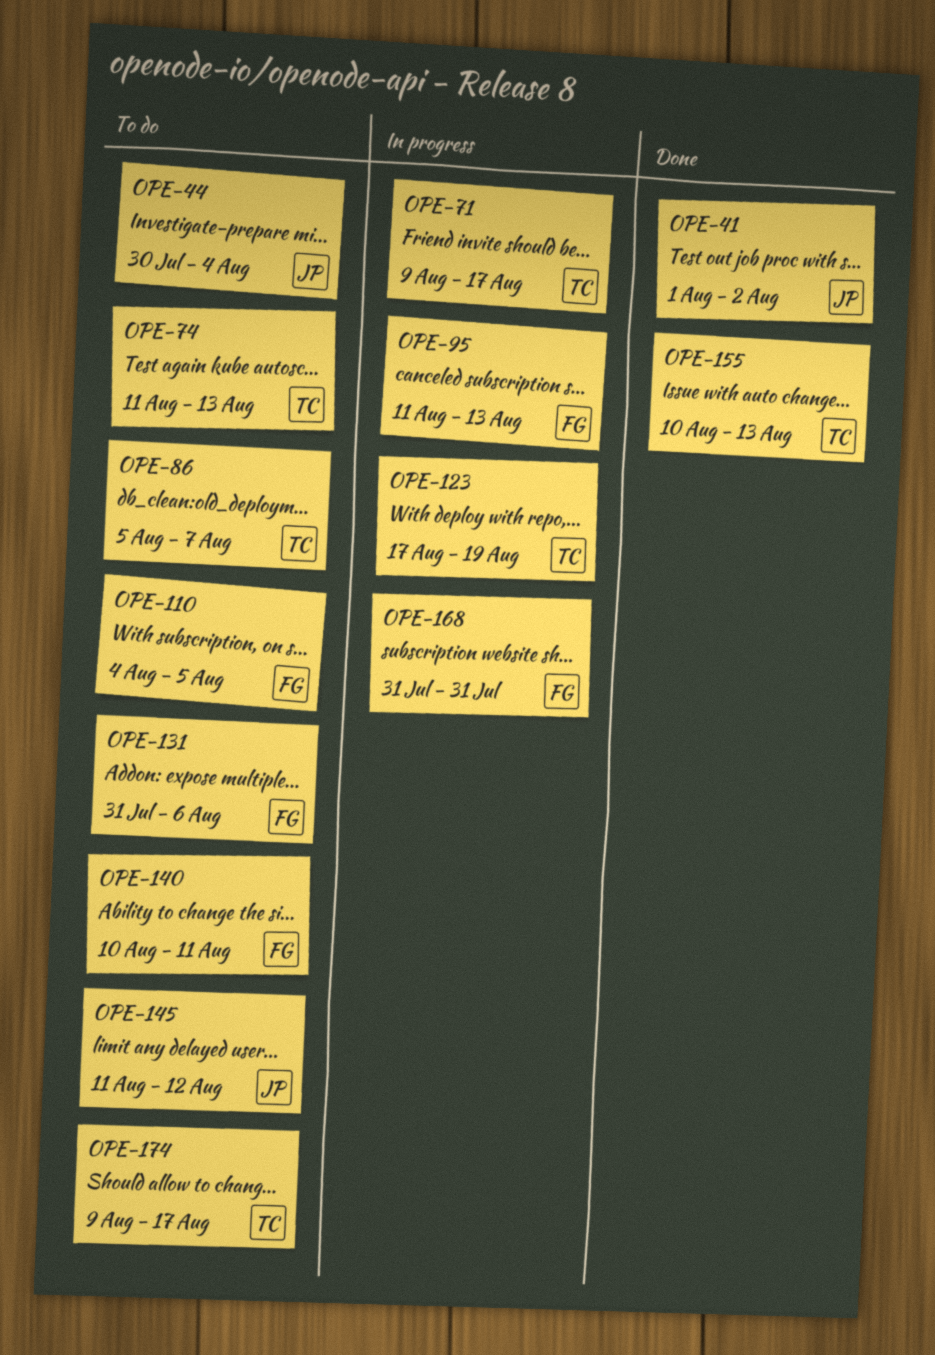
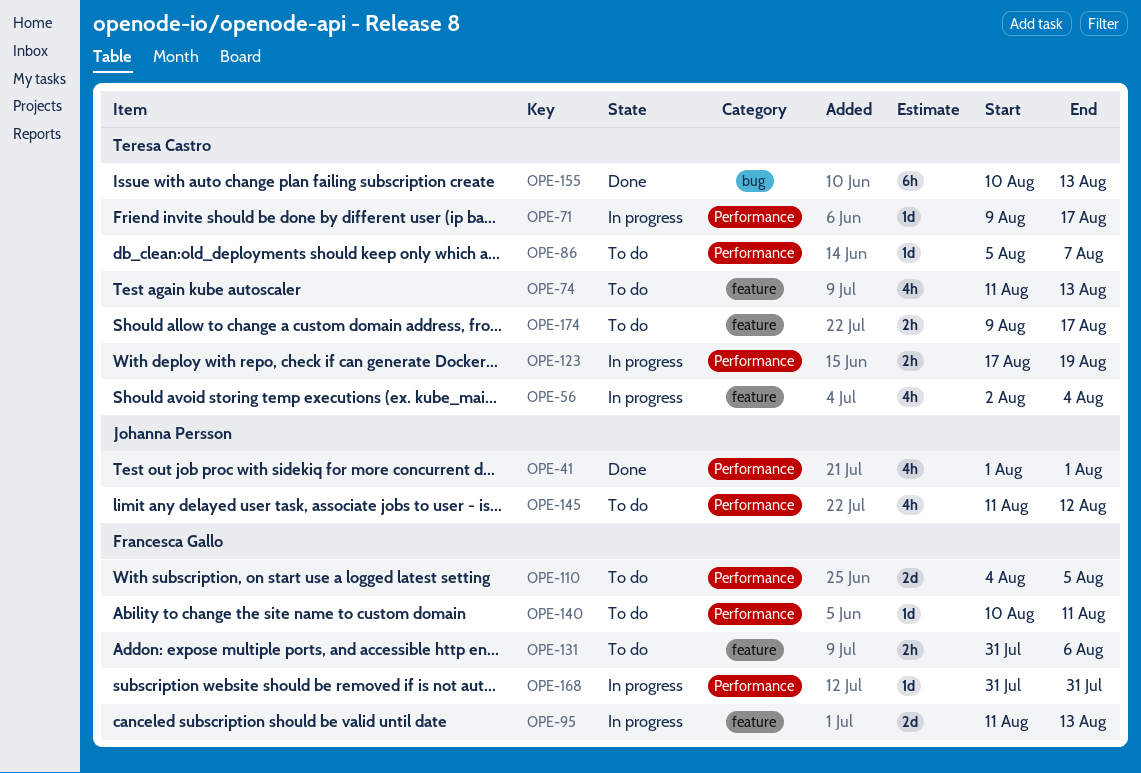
OPE-41, due: Aug 2 -> Aug 1
OPE-44: present -> none
OPE-56: none -> present

